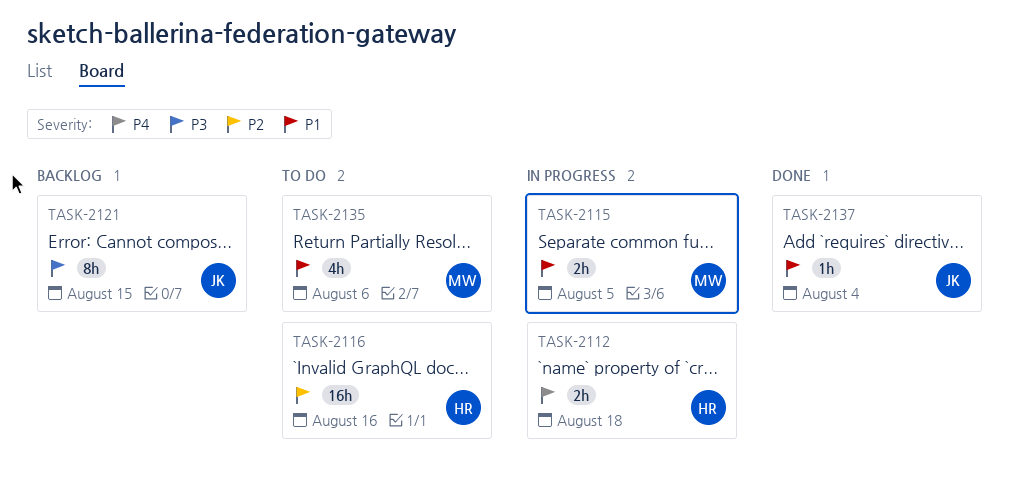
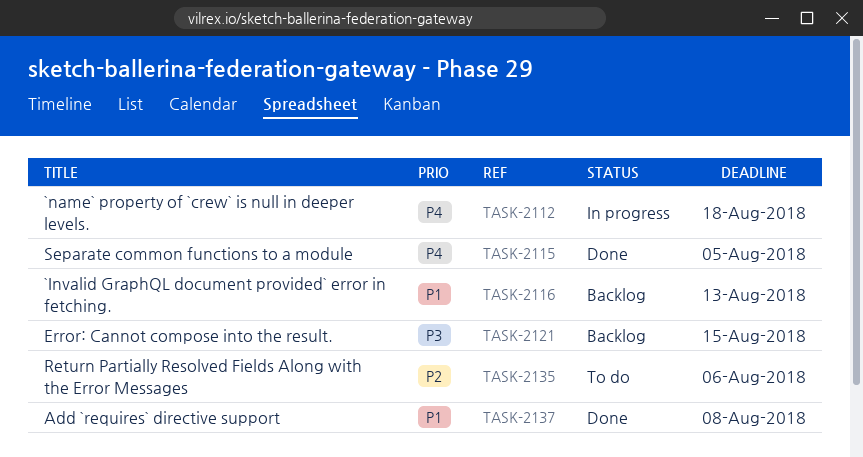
TASK-2115, status: In progress -> Done
TASK-2115, priority: P1 -> P4
TASK-2116, status: To do -> Backlog
TASK-2116, priority: P2 -> P1
TASK-2116, due: Aug 16 -> Aug 13
TASK-2135, priority: P1 -> P2
TASK-2137, due: Aug 4 -> Aug 8

